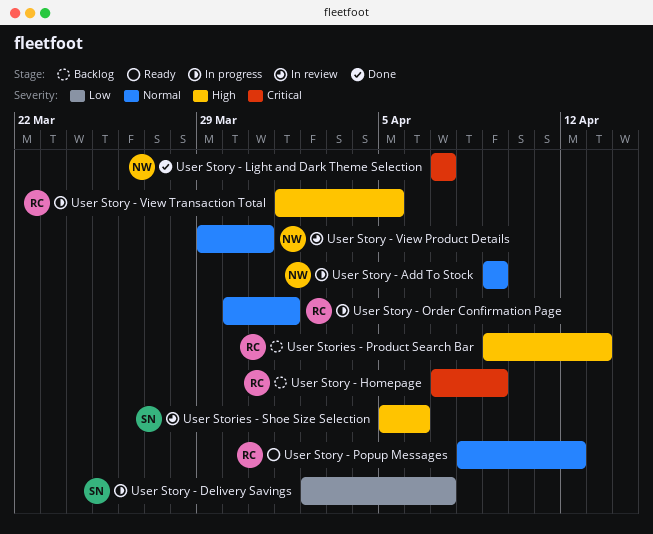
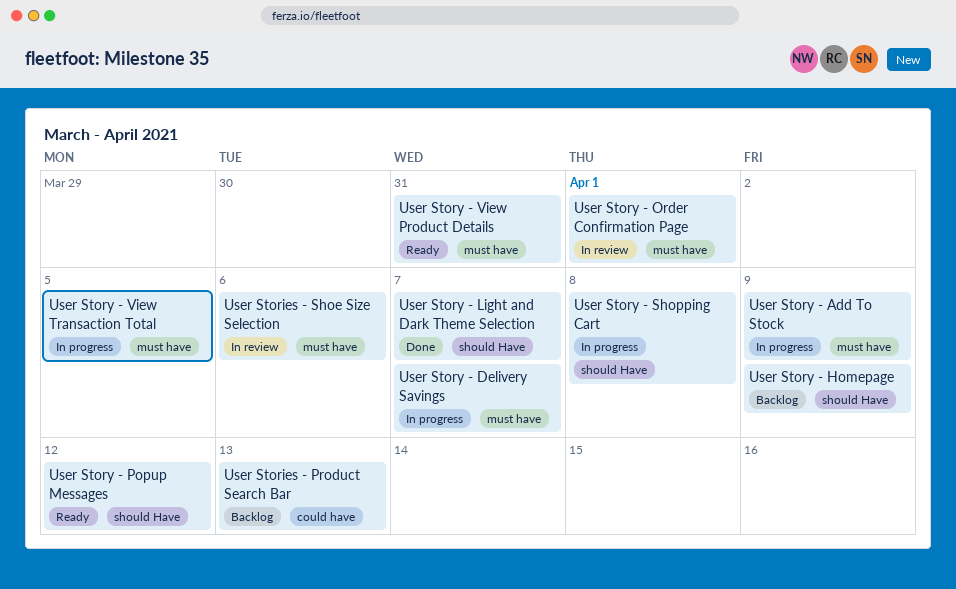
User Story - Order Confirmation Page, status: In progress -> In review
User Story - Shopping Cart: none -> present
User Story - View Product Details, status: In review -> Ready

